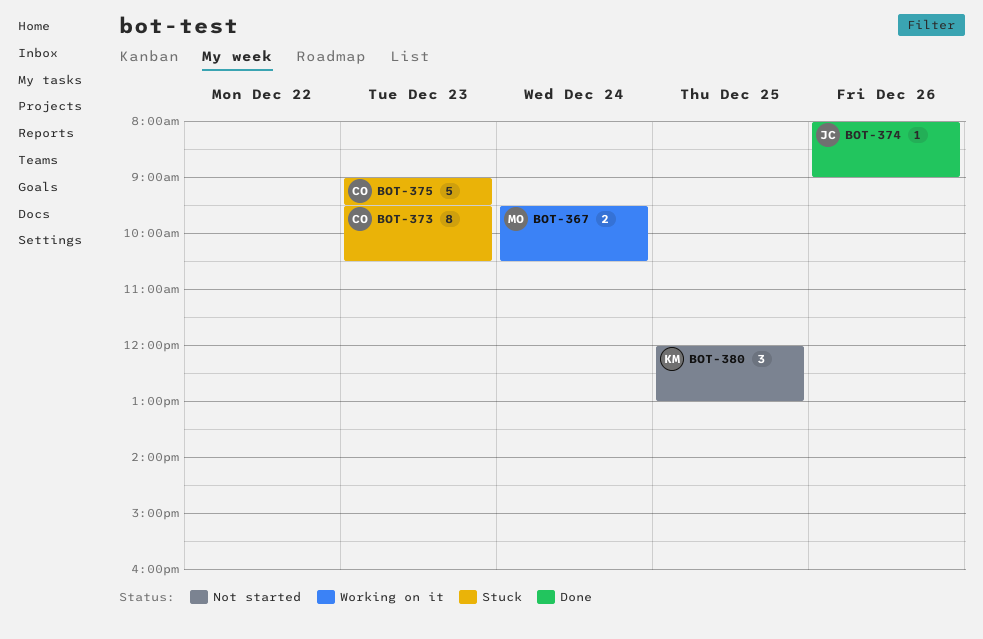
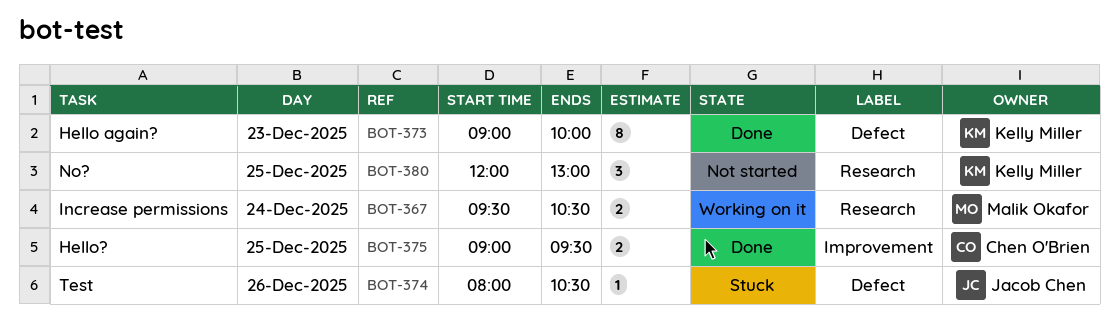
BOT-373, status: Stuck -> Done
BOT-373, owner: Chen O'Brien -> Kelly Miller
BOT-373, begins: 09:30 -> 09:00
BOT-373, ends: 10:30 -> 10:00
BOT-374, status: Done -> Stuck
BOT-374, ends: 09:00 -> 10:30
BOT-375, status: Stuck -> Done
BOT-375, estimate: 5 -> 2
BOT-375, day: Dec 23 -> Dec 25

